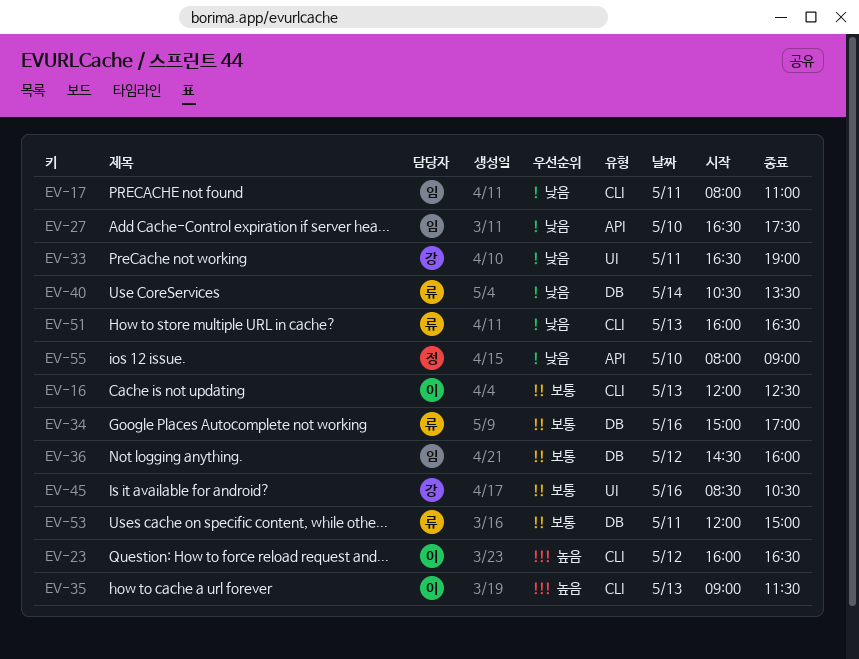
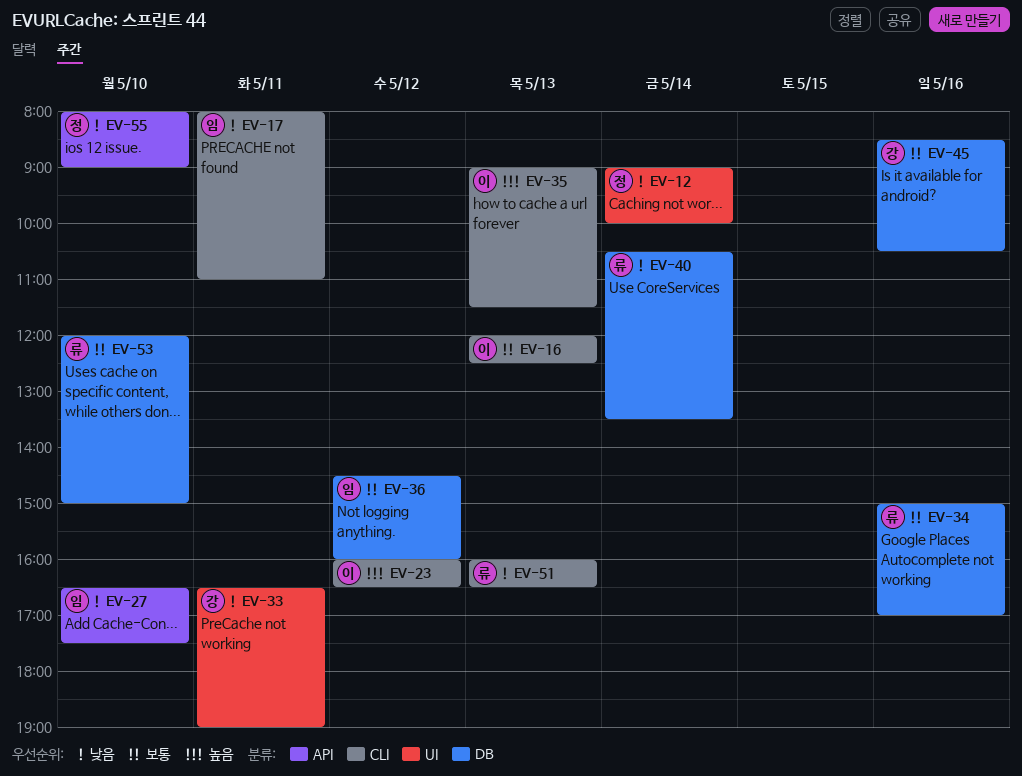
EV-12: none -> present
EV-45, label: UI -> DB
EV-53, day: May 11 -> May 10

